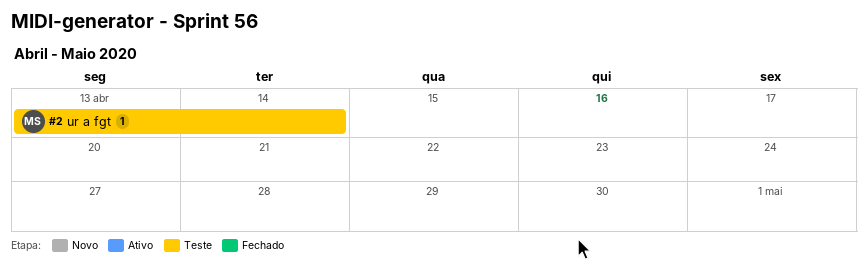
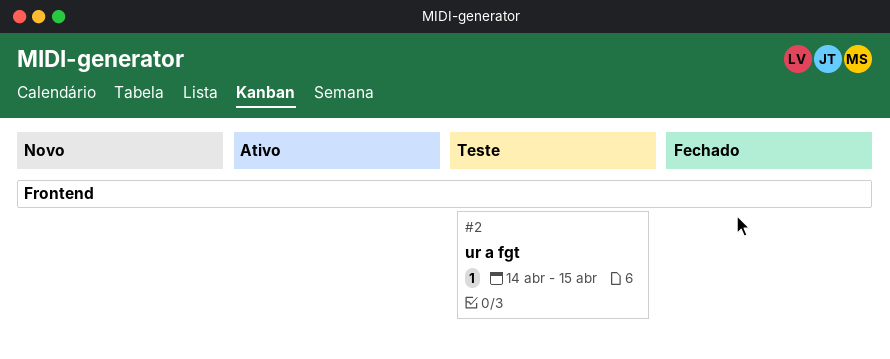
#2, start: Apr 13 -> Apr 14
#2, due: Apr 14 -> Apr 15

